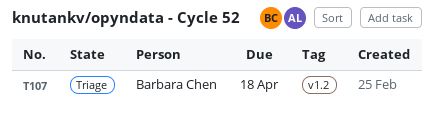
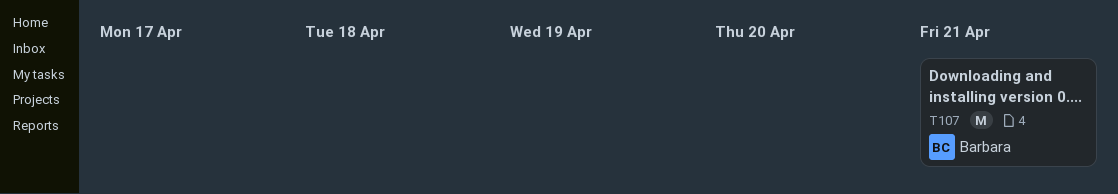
T107, due: Apr 18 -> Apr 21

